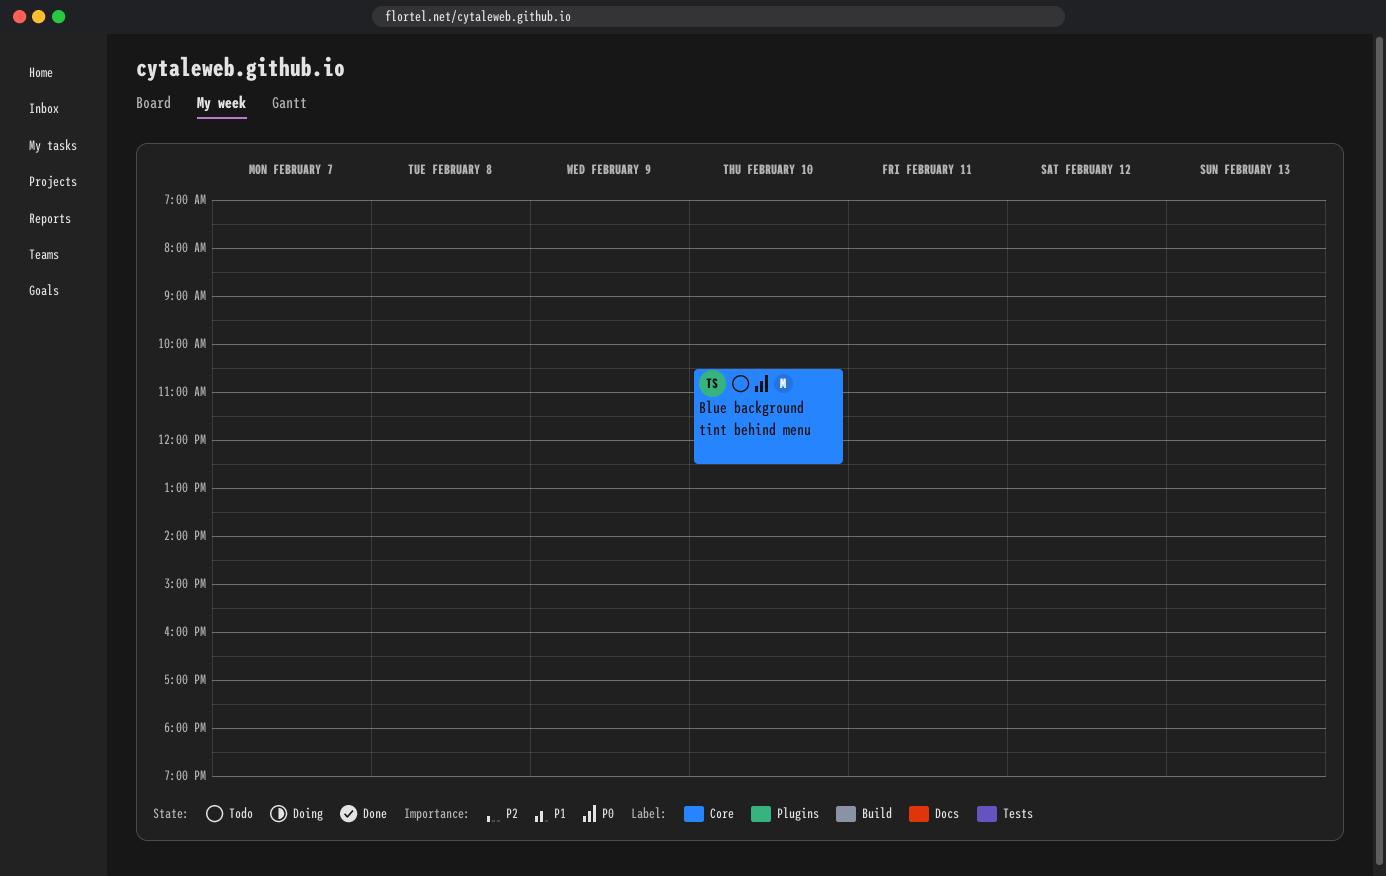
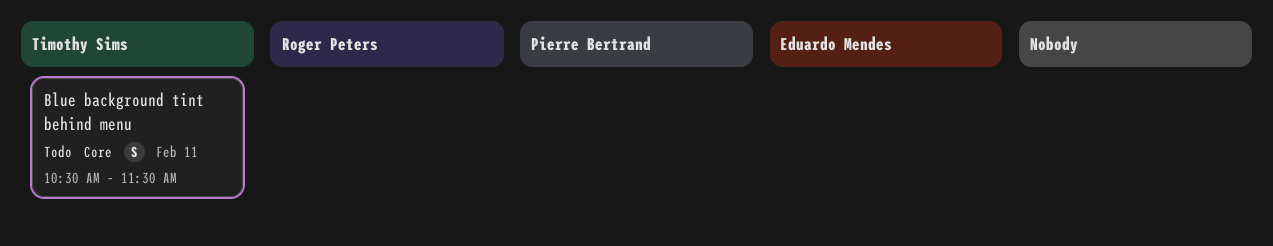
Blue background tint behind menu, estimate: M -> S
Blue background tint behind menu, day: Feb 10 -> Feb 11
Blue background tint behind menu, ends: 12:30 -> 11:30

